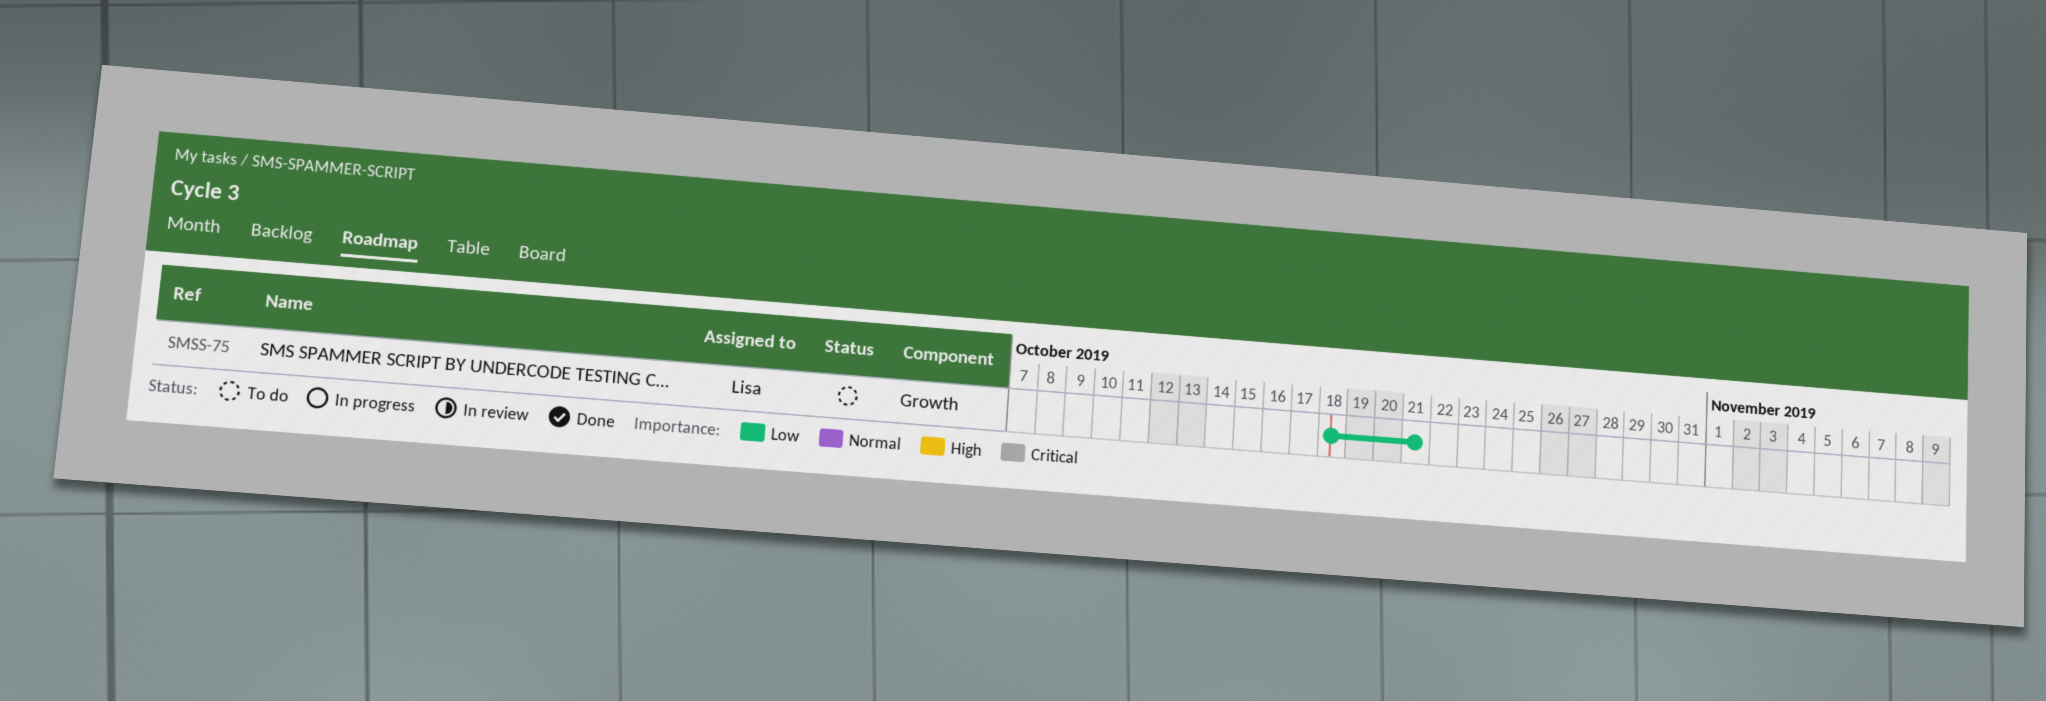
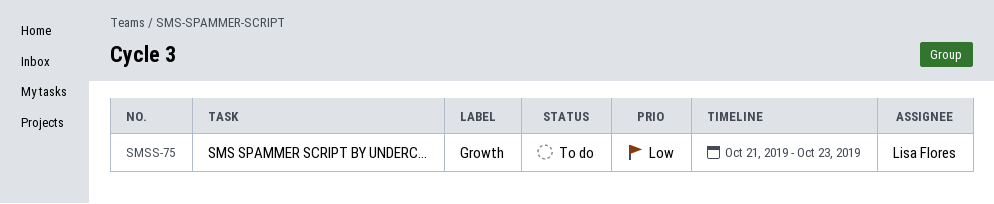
SMSS-75, start: Oct 18 -> Oct 21
SMSS-75, due: Oct 21 -> Oct 23

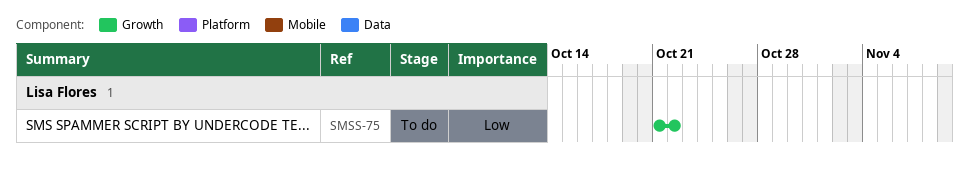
SMSS-75, due: Oct 23 -> Oct 22

